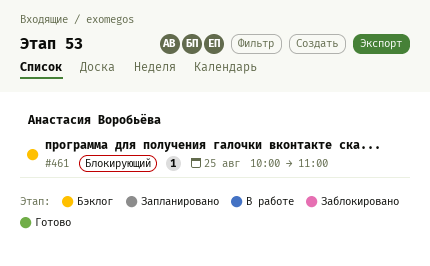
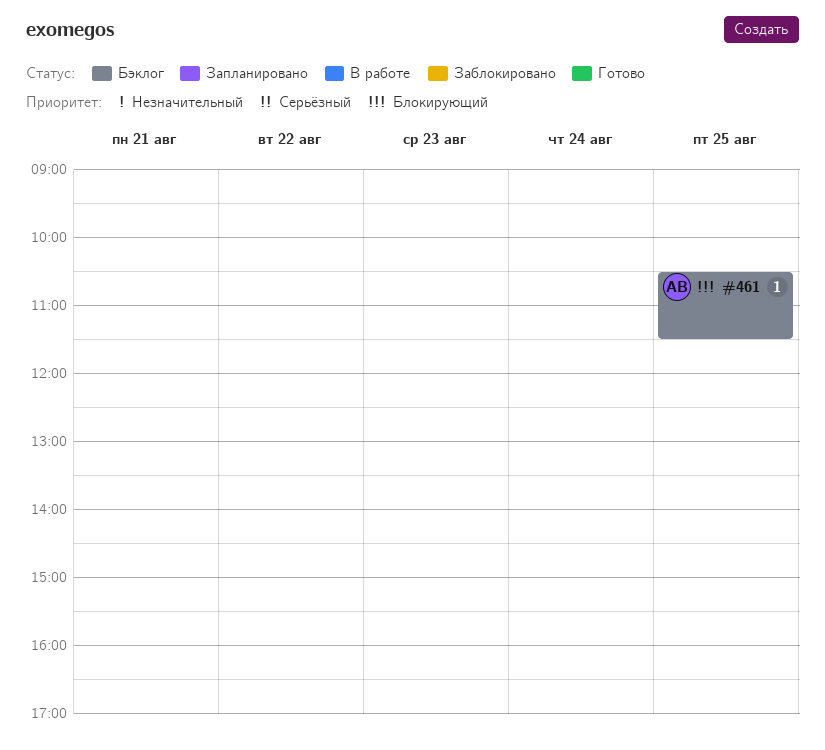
#461, begins: 10:00 -> 10:30
#461, ends: 11:00 -> 11:30

